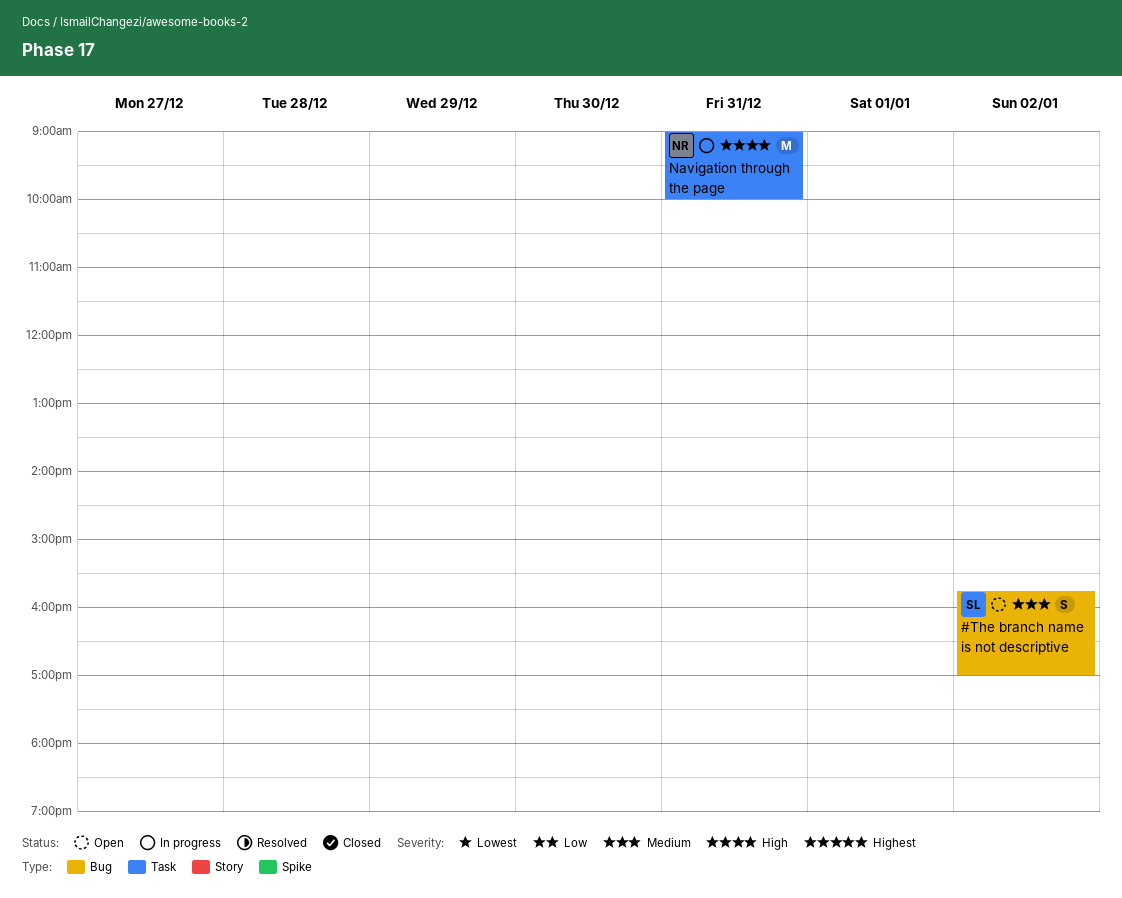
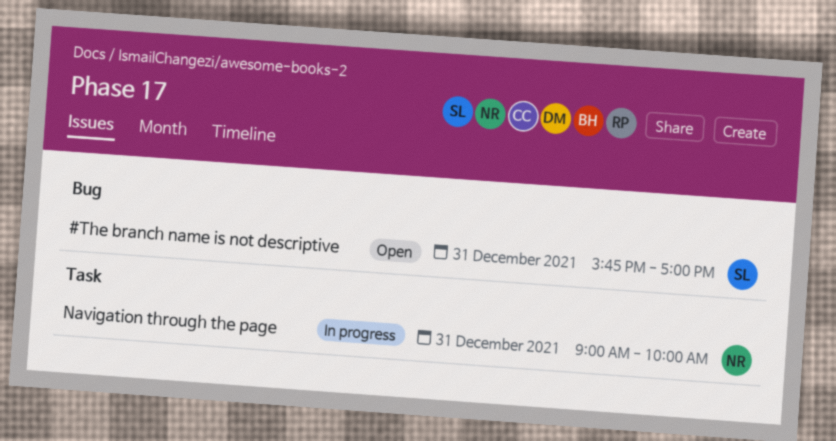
#The branch name is not descriptive, day: Jan 2 -> Dec 31

